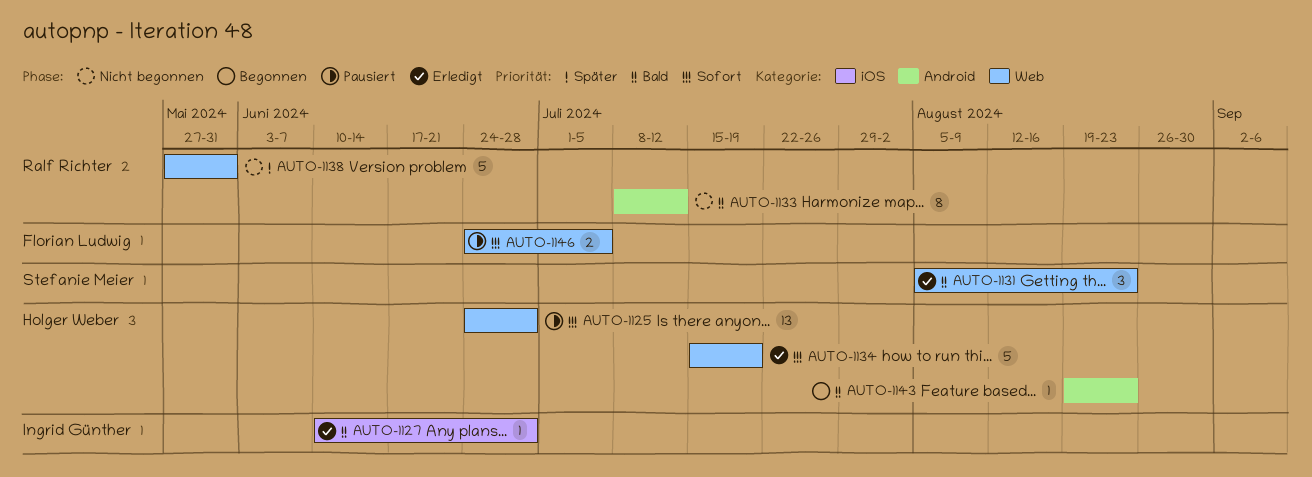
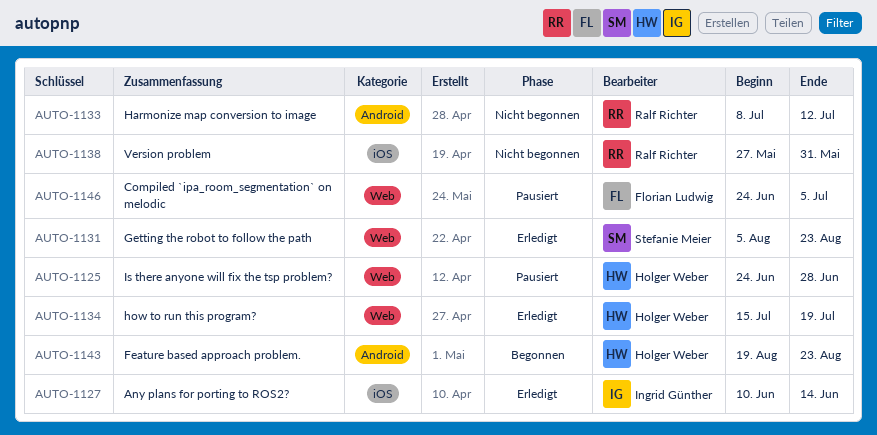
AUTO-1127, due: Jun 28 -> Jun 14
AUTO-1138, label: Web -> iOS

